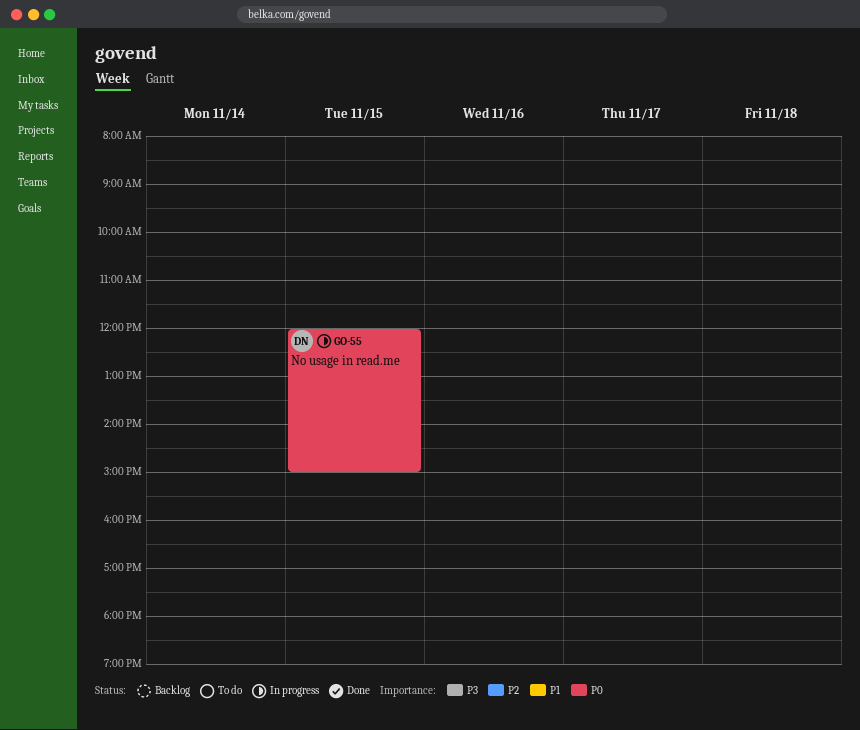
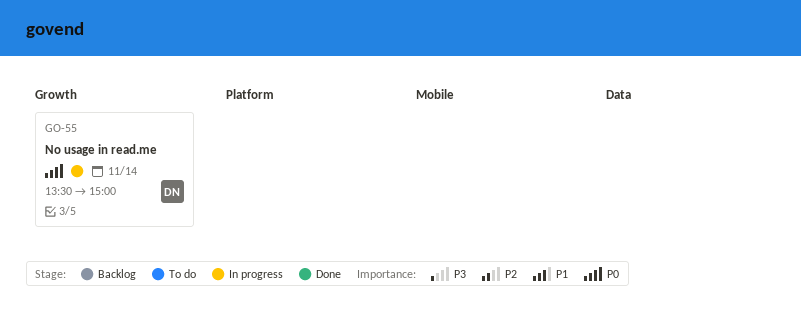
GO-55, day: Nov 15 -> Nov 14
GO-55, begins: 12:00 -> 13:30

